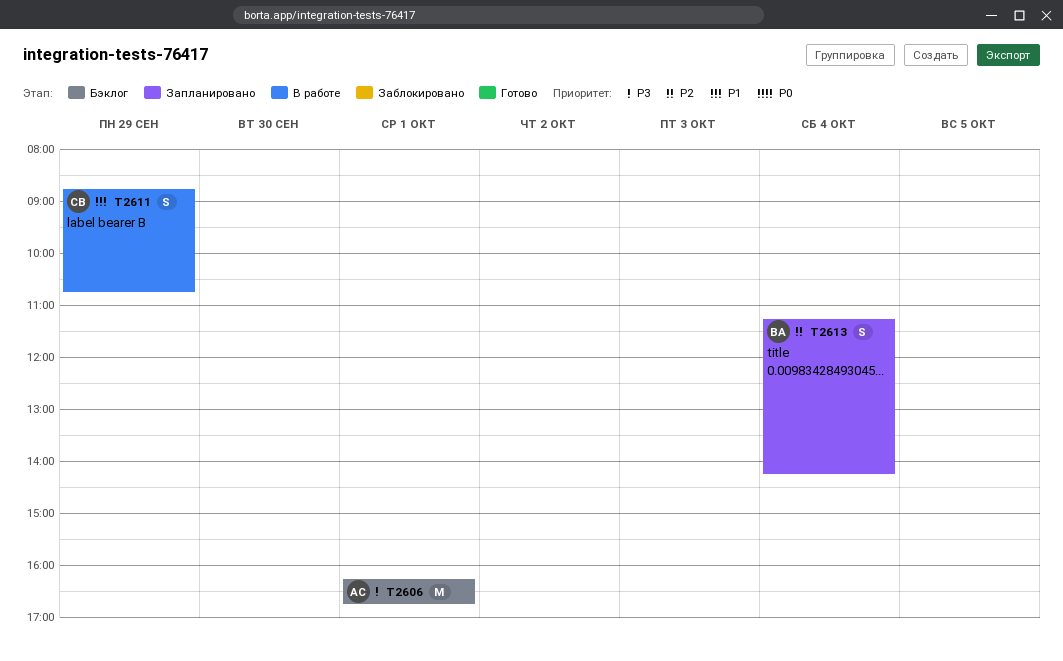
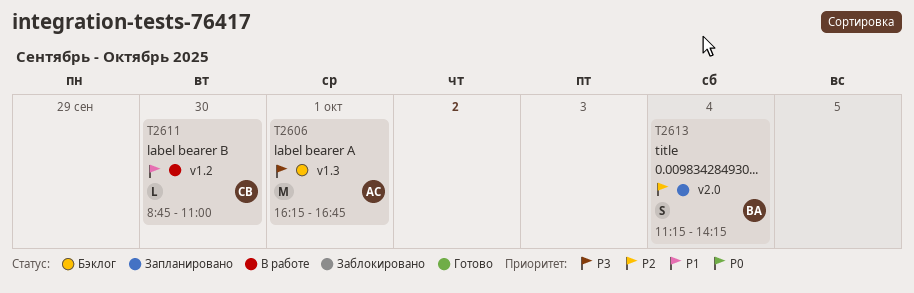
T2611, estimate: S -> L
T2611, day: Sep 29 -> Sep 30
T2611, ends: 10:45 -> 11:00

